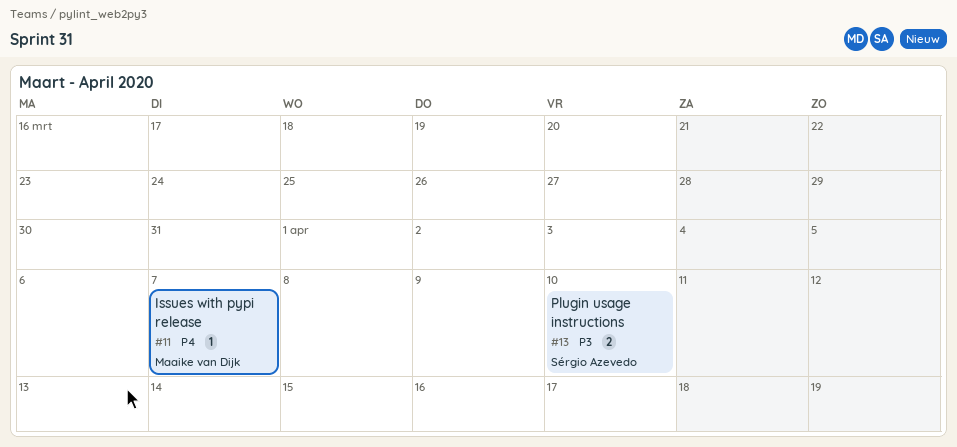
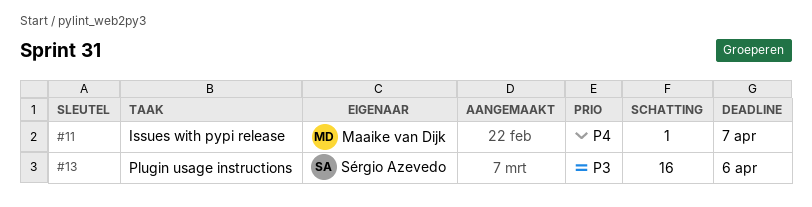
#13, estimate: 2 -> 16
#13, due: Apr 10 -> Apr 6

